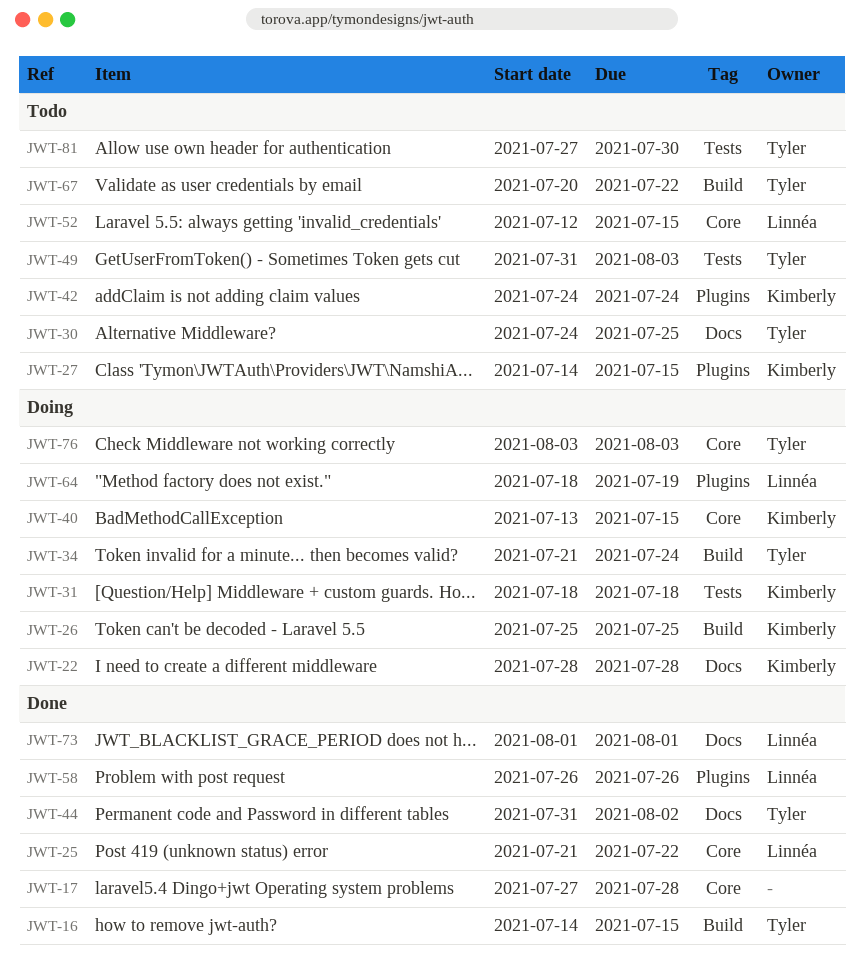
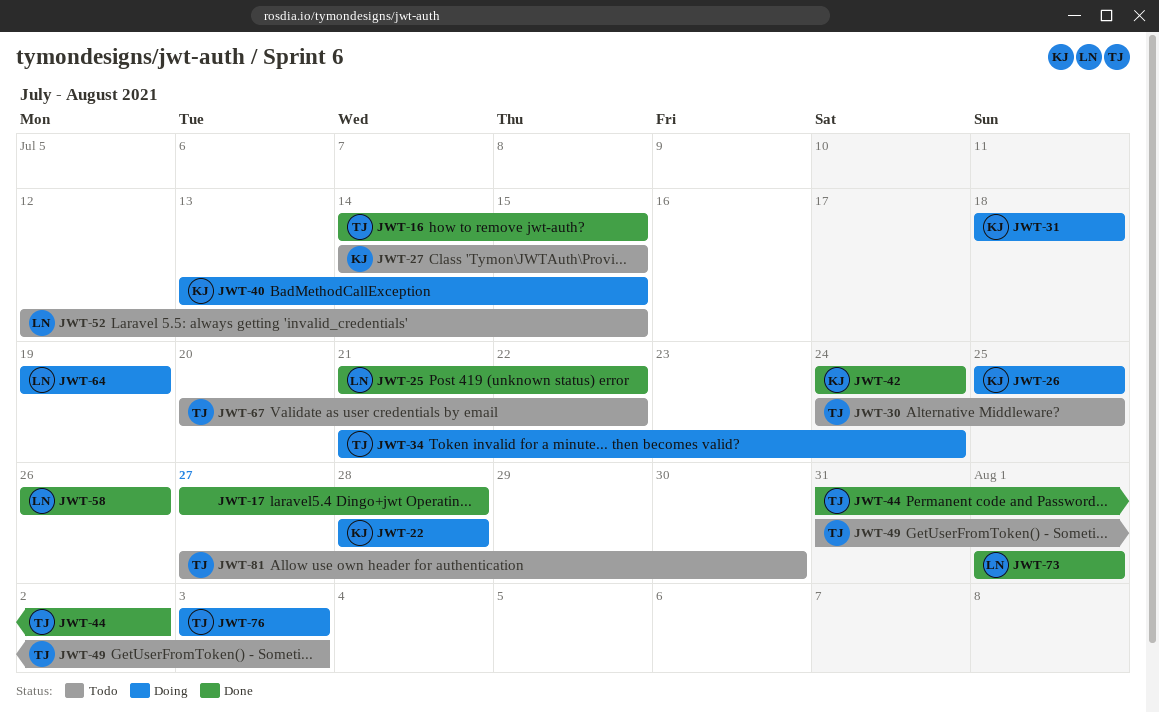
JWT-42, status: Todo -> Done
JWT-64, start: Jul 18 -> Jul 19

